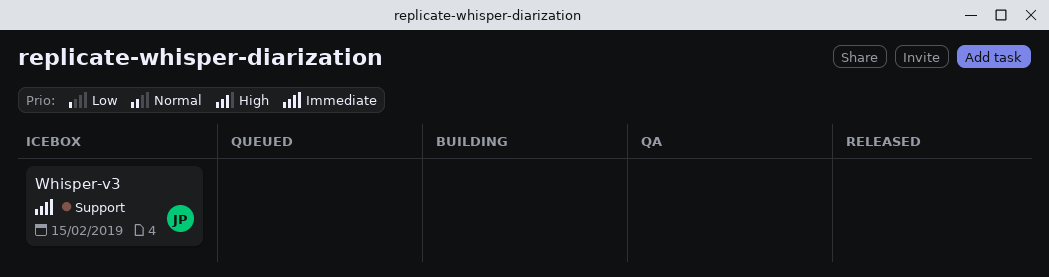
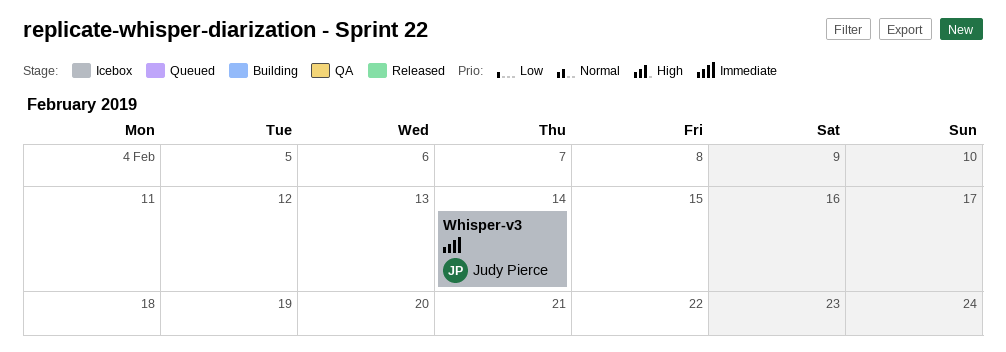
Whisper-v3, due: Feb 15 -> Feb 14

